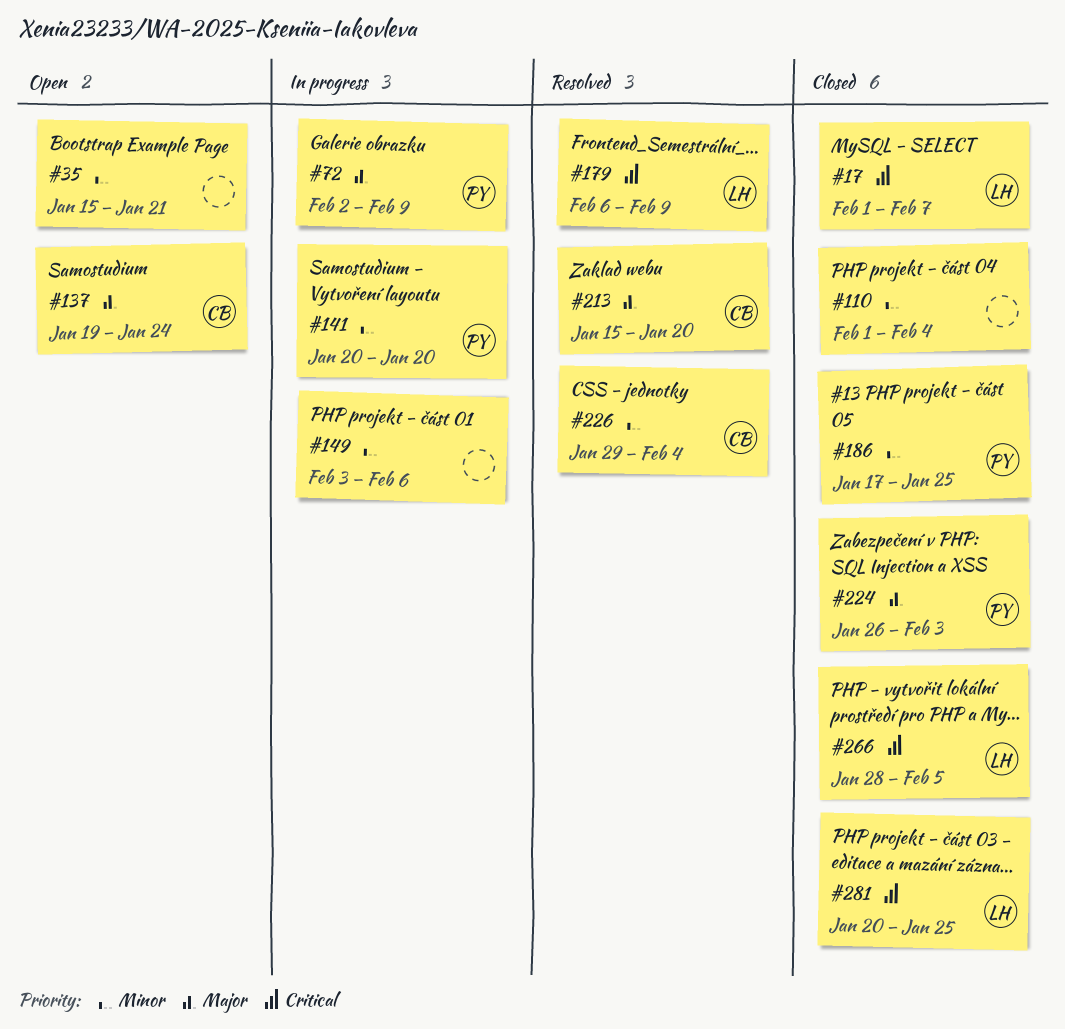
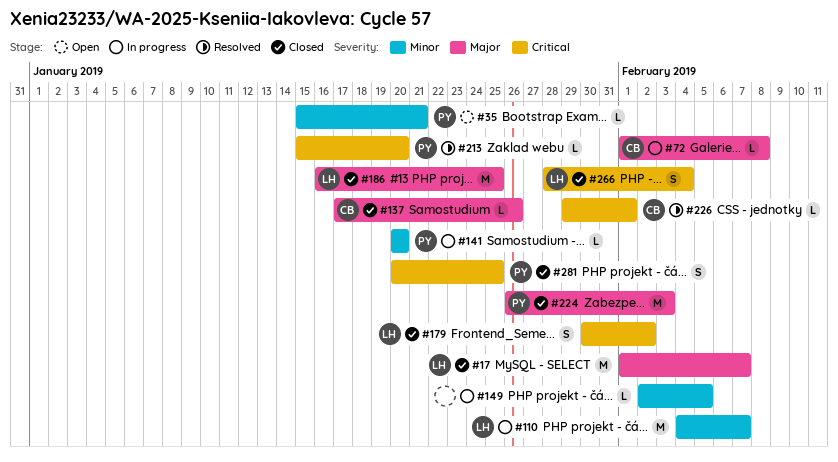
#17, priority: Critical -> Major
#35, owner: none -> PY
#72, owner: PY -> CB
#72, start: Feb 2 -> Feb 1
#72, due: Feb 9 -> Feb 8
#110, status: Closed -> In progress
#110, owner: none -> LH
#110, start: Feb 1 -> Feb 4
#110, due: Feb 4 -> Feb 7
#137, status: Open -> Closed
#137, start: Jan 19 -> Jan 17
#137, due: Jan 24 -> Jan 26
#149, start: Feb 3 -> Feb 2
#149, due: Feb 6 -> Feb 5
#179, status: Resolved -> Closed
#179, start: Feb 6 -> Jan 30
#179, due: Feb 9 -> Feb 2
#186, owner: PY -> LH
#186, priority: Minor -> Major
#186, start: Jan 17 -> Jan 16
#213, owner: CB -> PY
#213, priority: Major -> Critical
#226, priority: Minor -> Critical
#226, due: Feb 4 -> Feb 1
#266, due: Feb 5 -> Feb 4
#281, owner: LH -> PY

